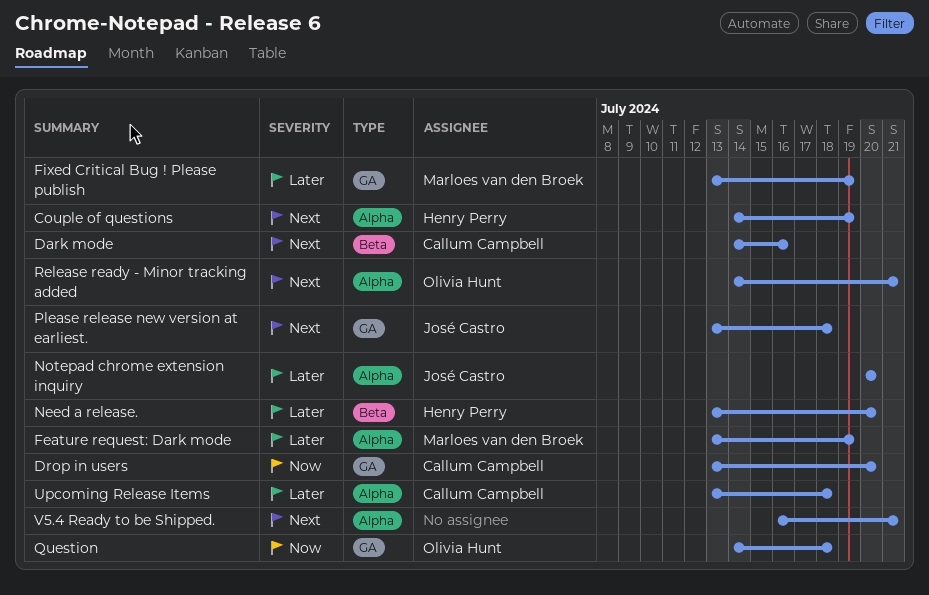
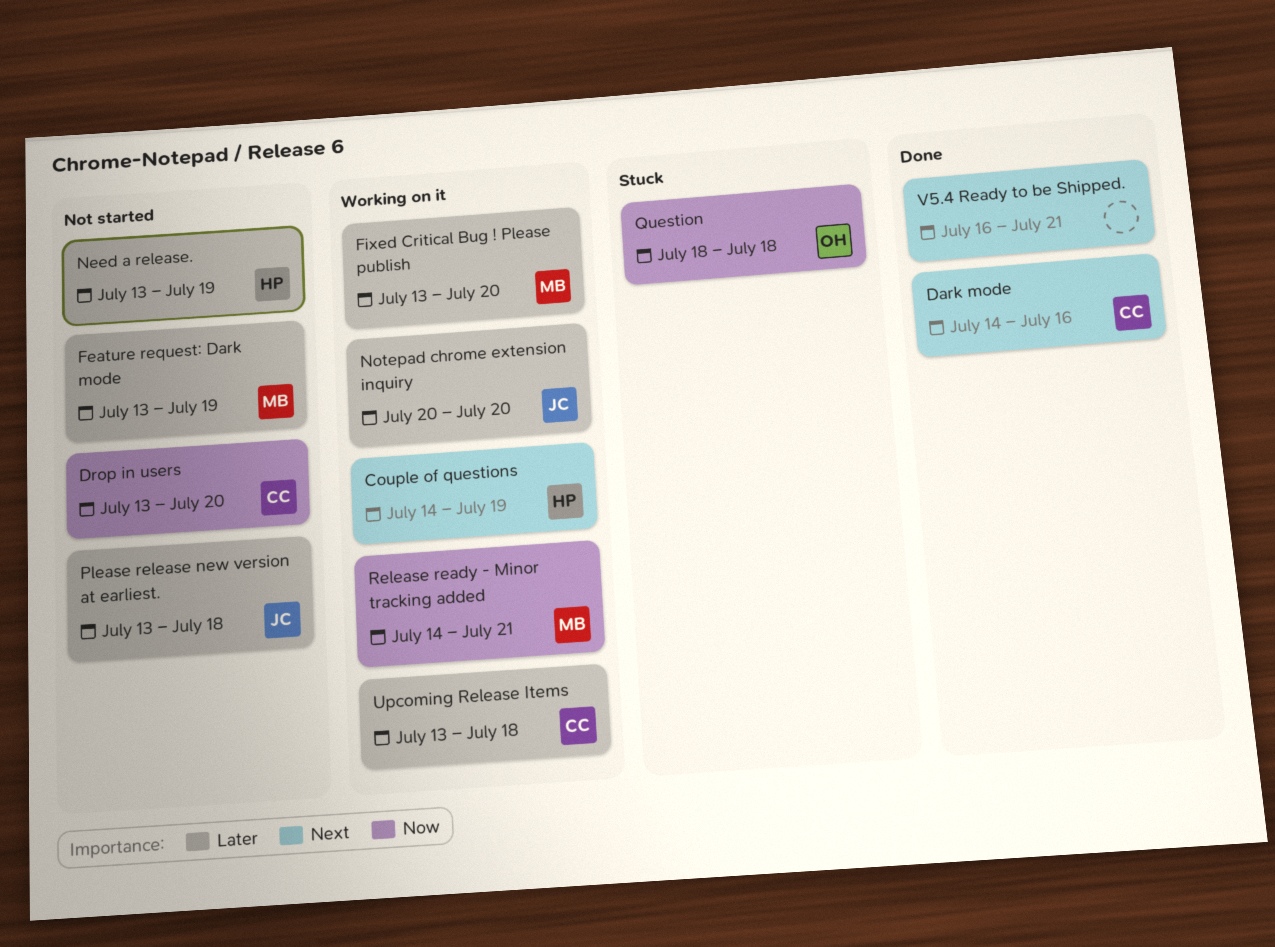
Fixed Critical Bug ! Please publish, due: Jul 19 -> Jul 20
Need a release., due: Jul 20 -> Jul 19
Please release new version at earliest., priority: Next -> Later
Question, start: Jul 14 -> Jul 18
Release ready - Minor tracking added, owner: Olivia Hunt -> Marloes van den Broek
Release ready - Minor tracking added, priority: Next -> Now

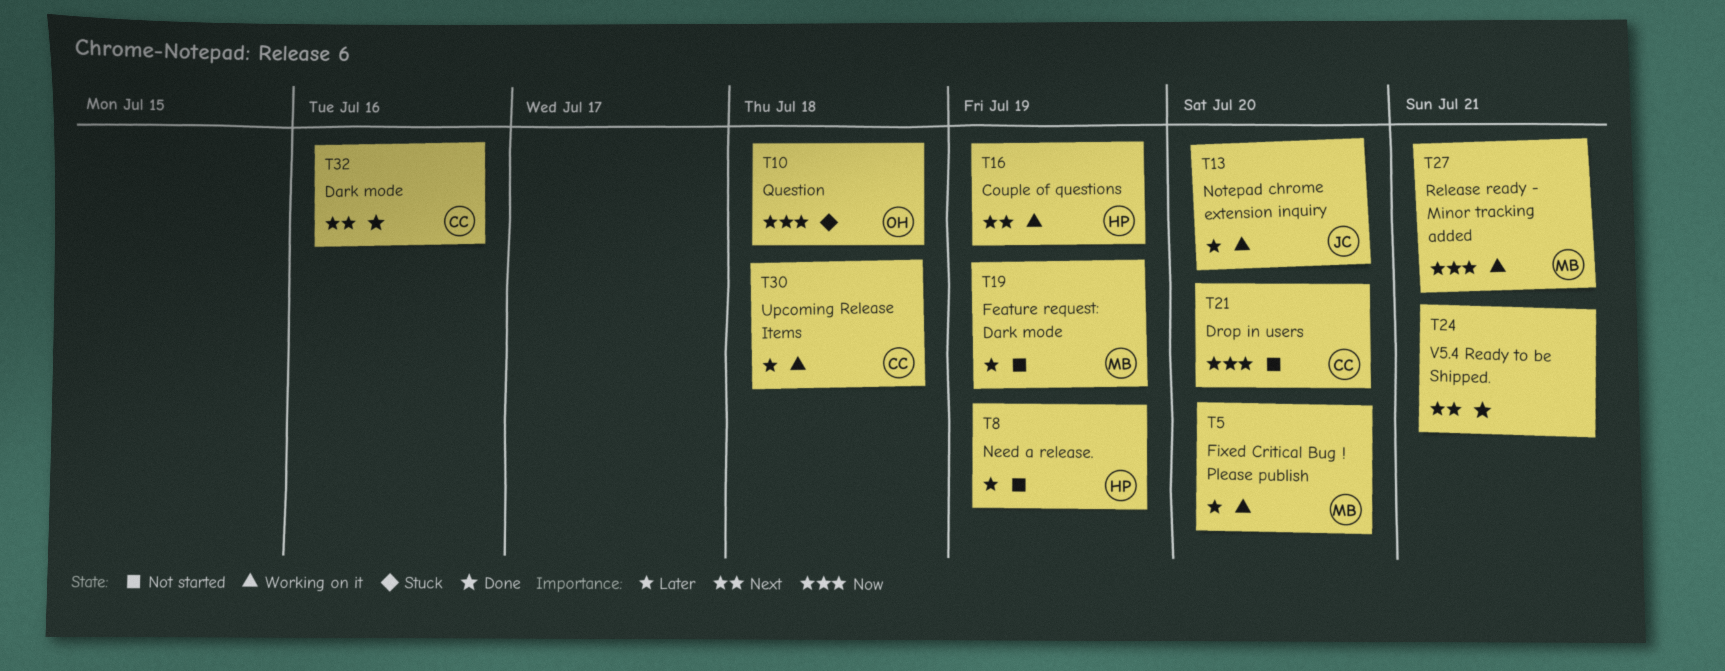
Please release new version at earliest.: present -> none

